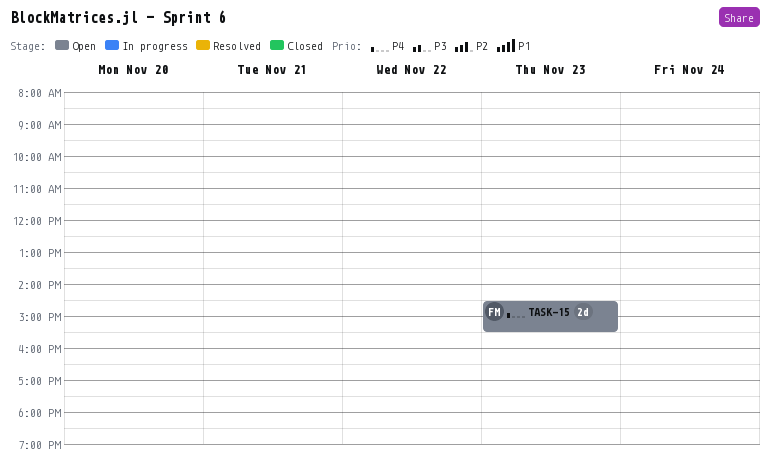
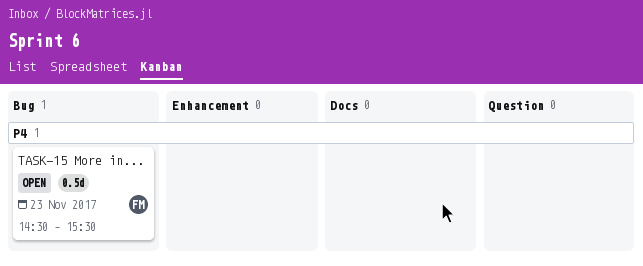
TASK-15, estimate: 2d -> 0.5d

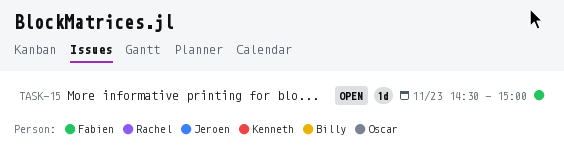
TASK-15, estimate: 0.5d -> 1d
TASK-15, ends: 15:30 -> 15:00

